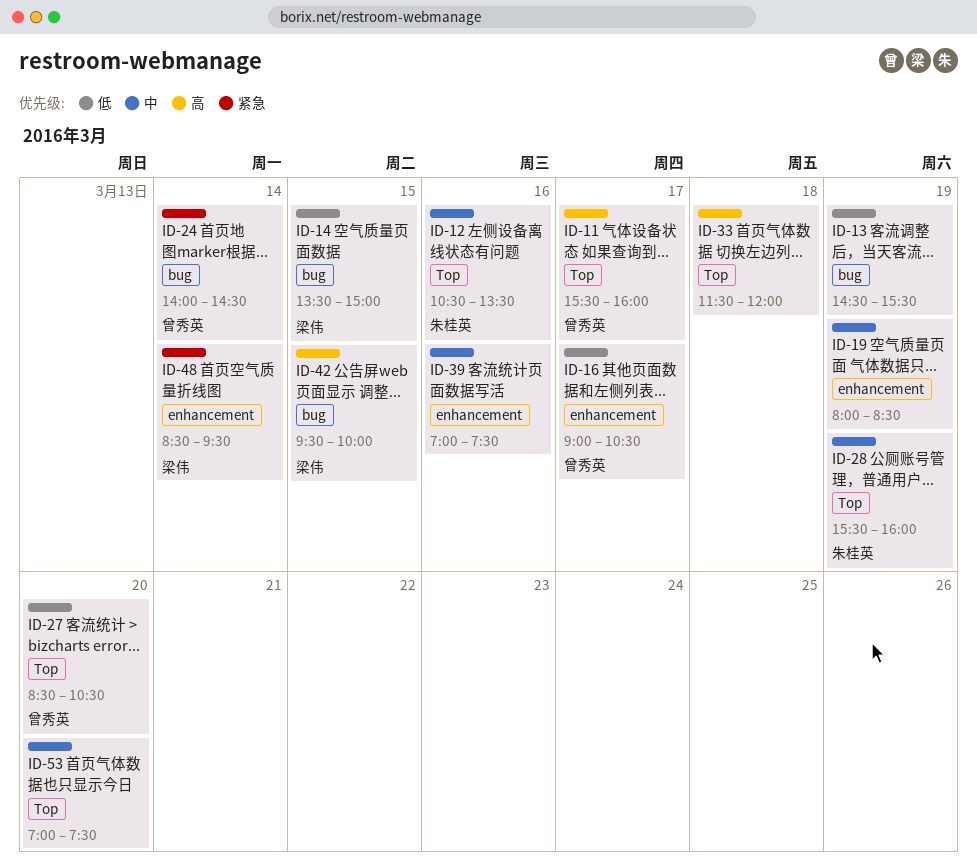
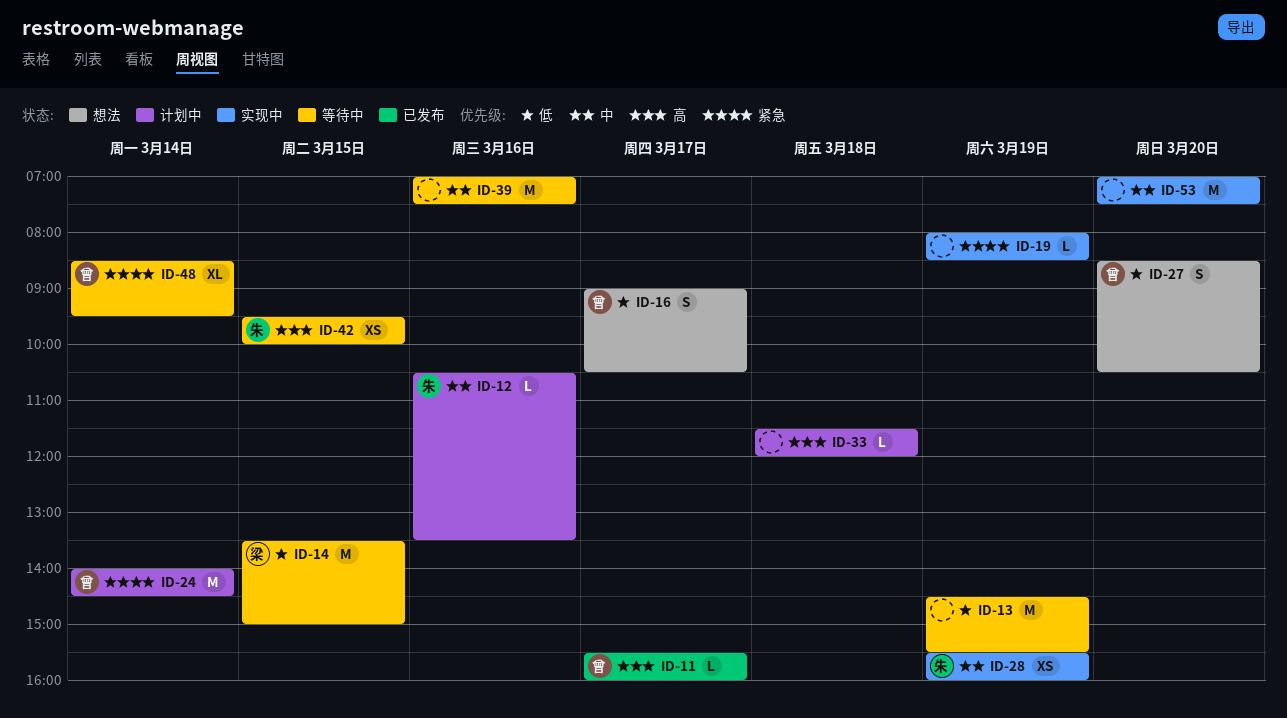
ID-19, priority: 中 -> 紧急
ID-42, owner: 梁伟 -> 朱桂英
ID-48, owner: 梁伟 -> 曾秀英

